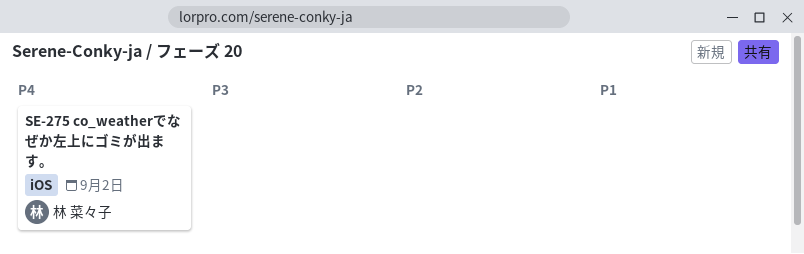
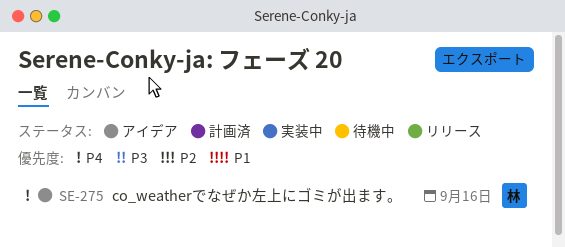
SE-275, due: Sep 2 -> Sep 16

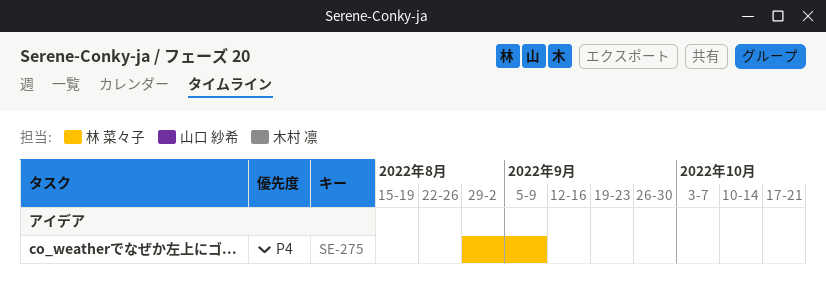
SE-275, due: Sep 16 -> Sep 9

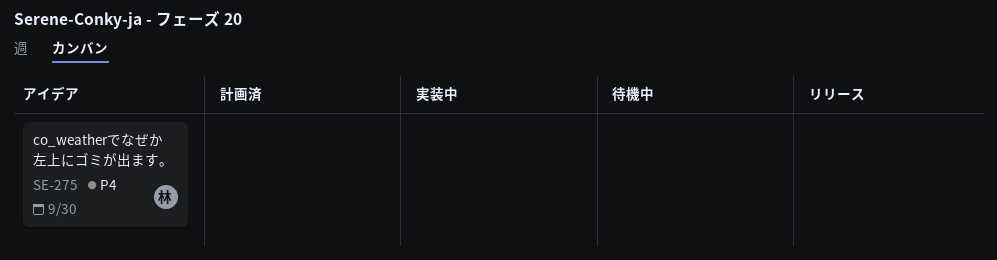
SE-275, due: Sep 9 -> Sep 30

